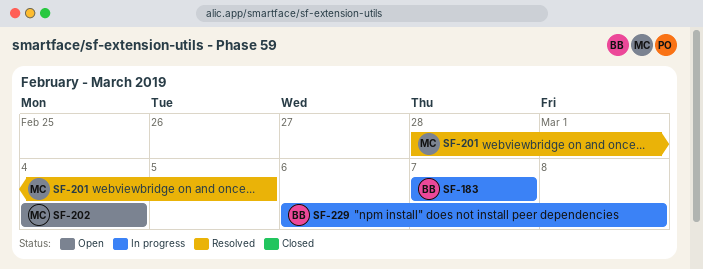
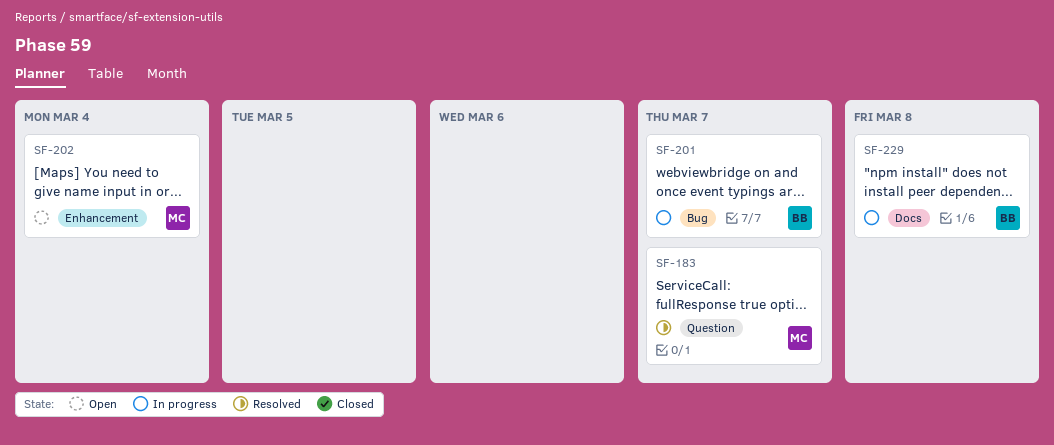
SF-183, status: In progress -> Resolved
SF-183, owner: BB -> MC
SF-201, status: Resolved -> In progress
SF-201, owner: MC -> BB
SF-201, due: Mar 5 -> Mar 7

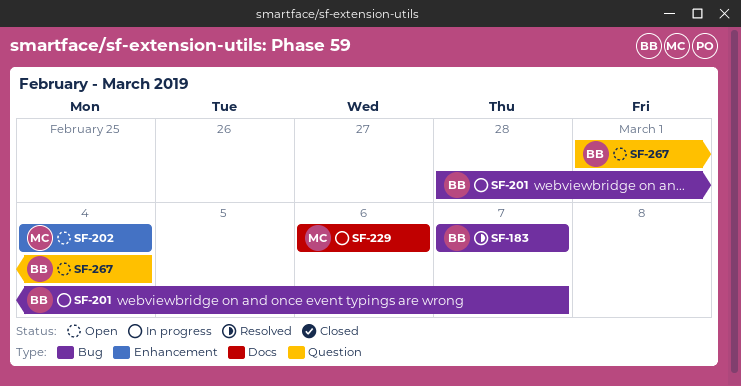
SF-183, owner: MC -> BB
SF-183, label: Question -> Bug
SF-229, owner: BB -> MC
SF-229, due: Mar 8 -> Mar 6
SF-267: none -> present

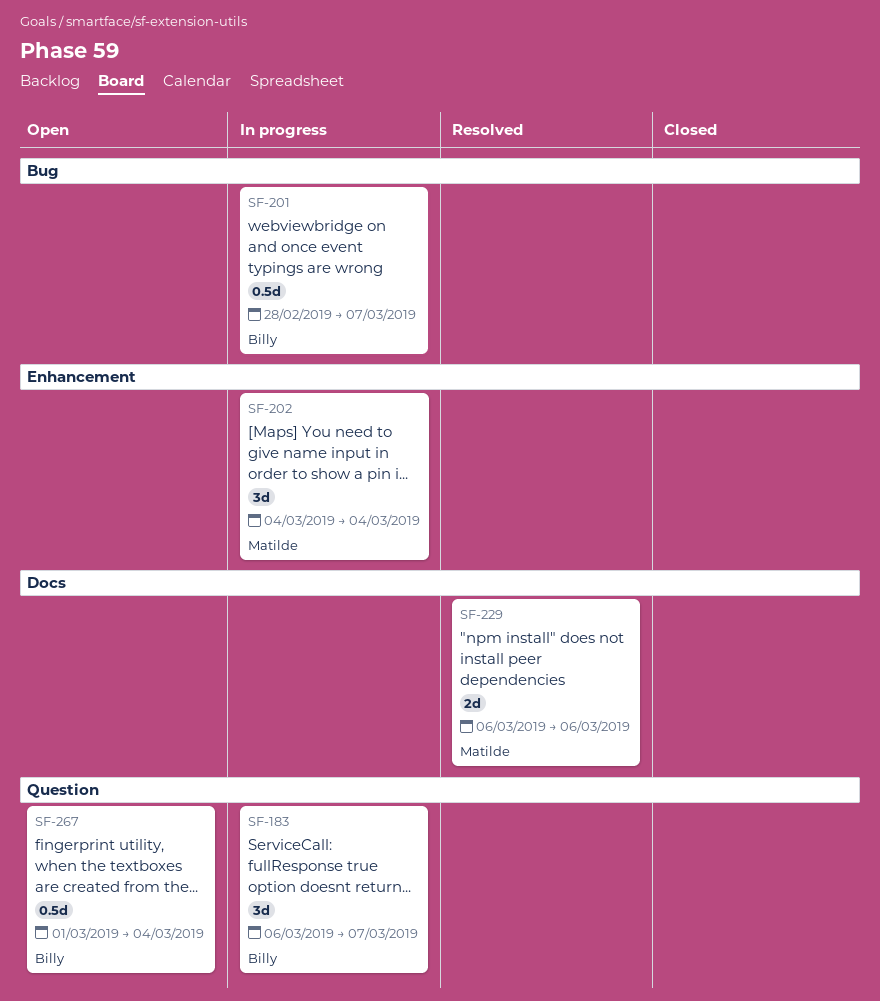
SF-183, status: Resolved -> In progress
SF-183, label: Bug -> Question
SF-183, start: Mar 7 -> Mar 6
SF-202, status: Open -> In progress
SF-229, status: In progress -> Resolved

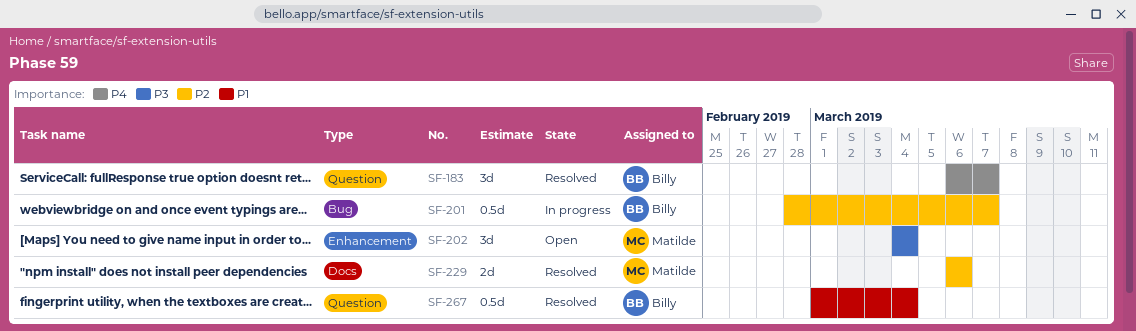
SF-183, status: In progress -> Resolved
SF-202, status: In progress -> Open
SF-267, status: Open -> Resolved

